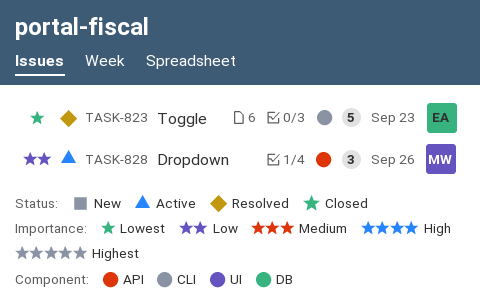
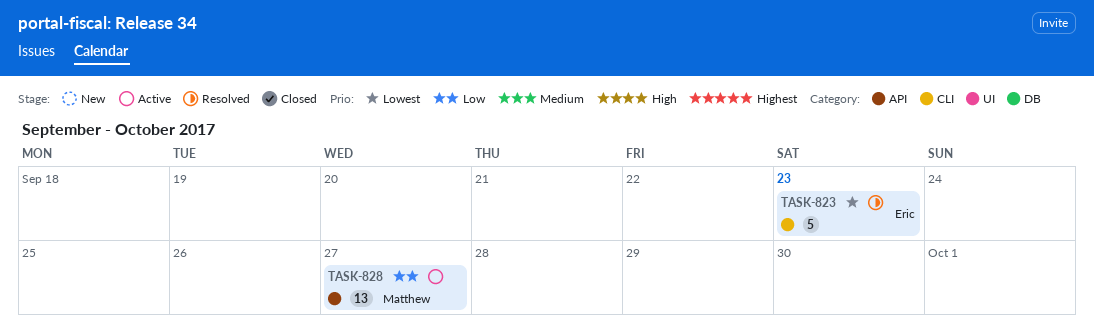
TASK-828, estimate: 3 -> 13
TASK-828, due: Sep 26 -> Sep 27

